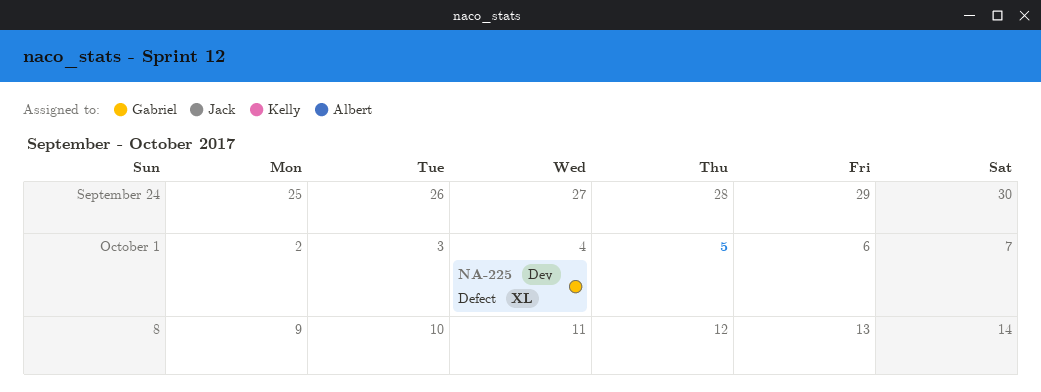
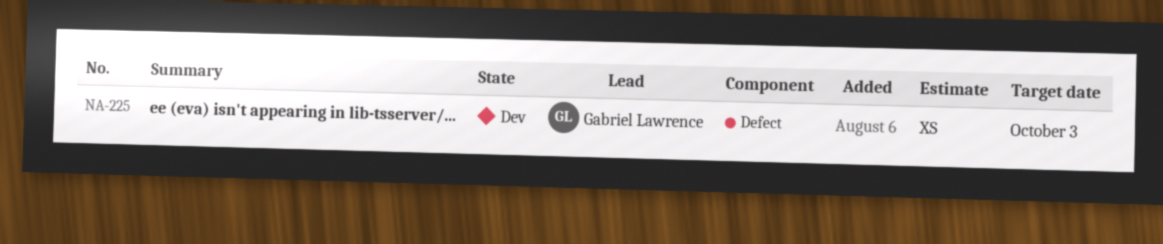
NA-225, estimate: XL -> XS
NA-225, due: Oct 4 -> Oct 3

